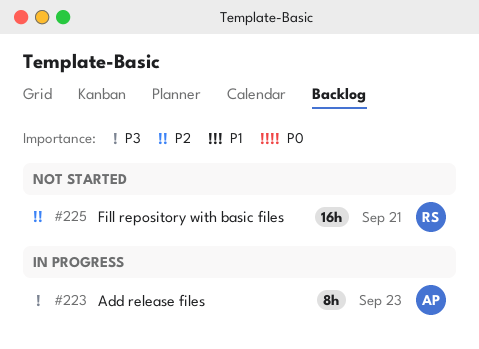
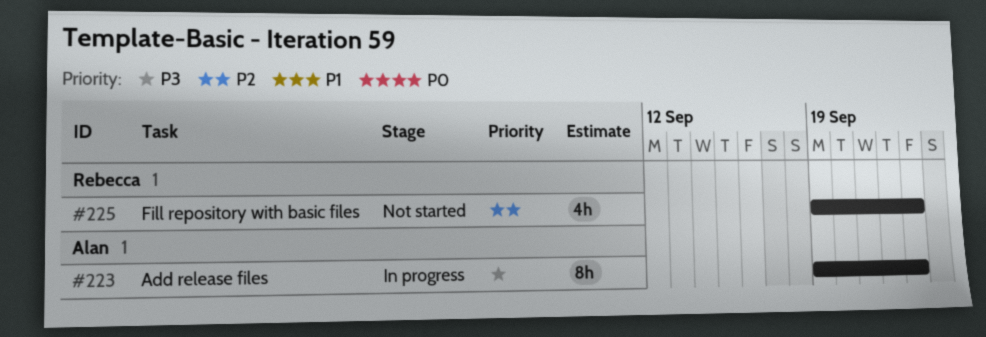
#225, estimate: 16h -> 4h
#225, due: Sep 21 -> Sep 23

